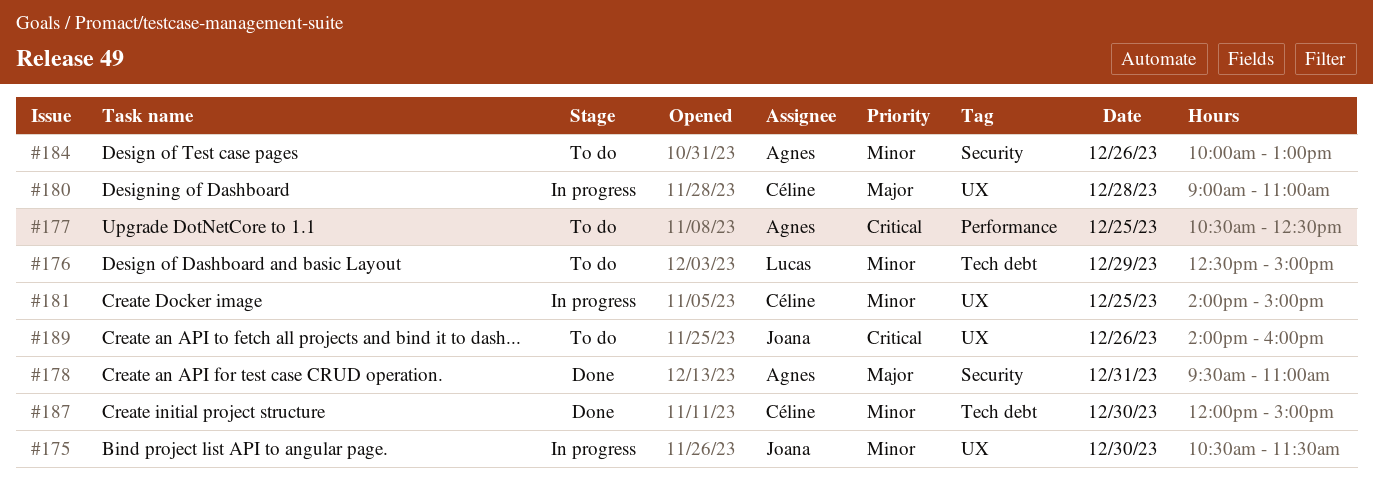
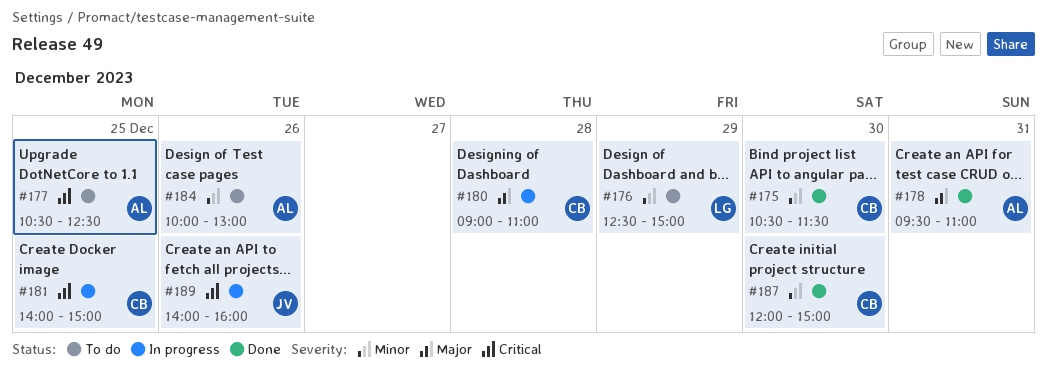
#175, status: In progress -> Done
#175, owner: Joana -> Céline
#181, priority: Minor -> Critical
#189, status: To do -> In progress

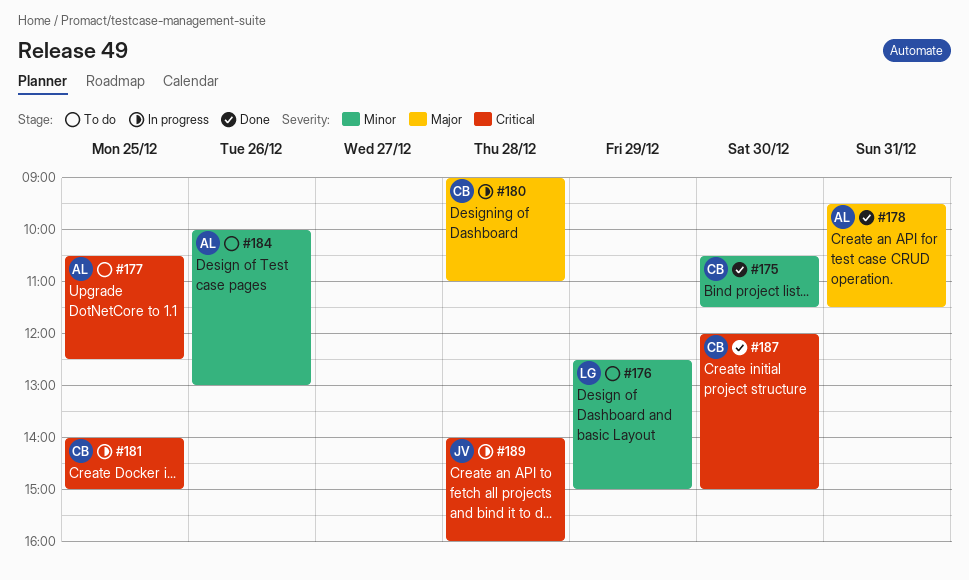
#178, ends: 11:00 -> 11:30
#187, priority: Minor -> Critical
#189, day: Dec 26 -> Dec 28

